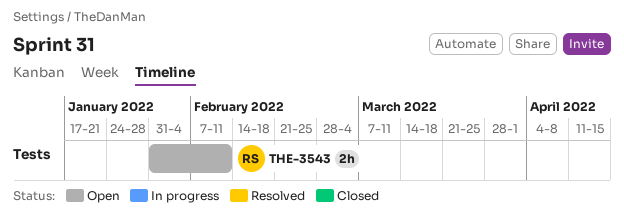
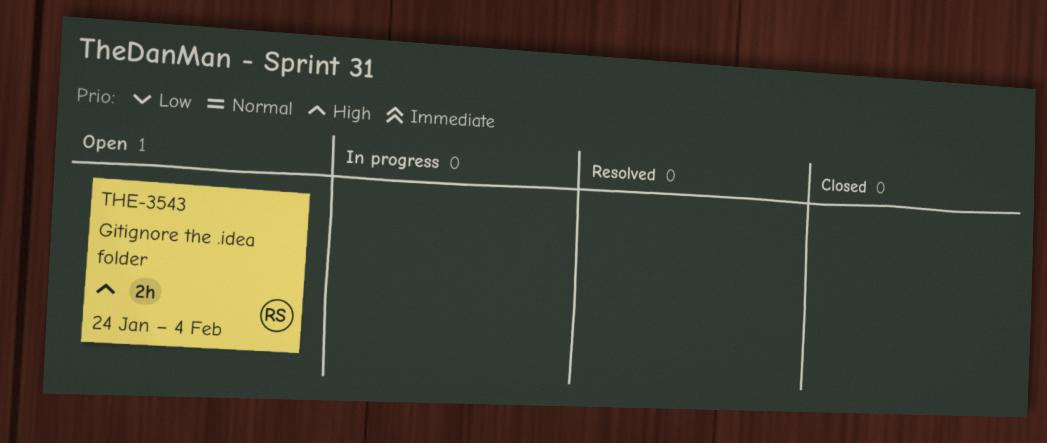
THE-3543, start: Jan 31 -> Jan 24
THE-3543, due: Feb 11 -> Feb 4

